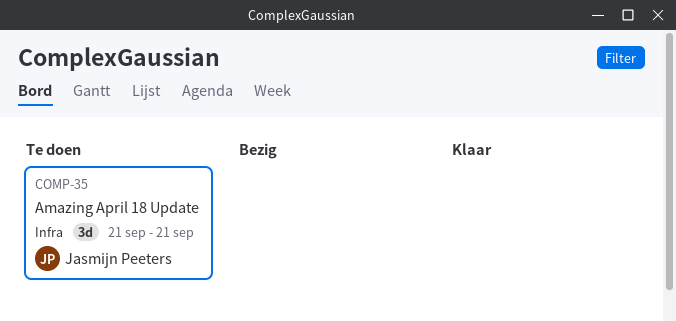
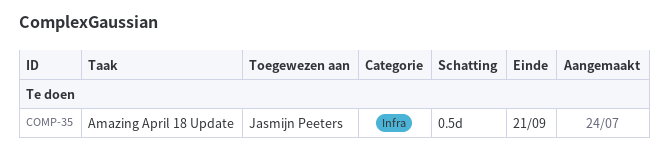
COMP-35, estimate: 3d -> 0.5d

